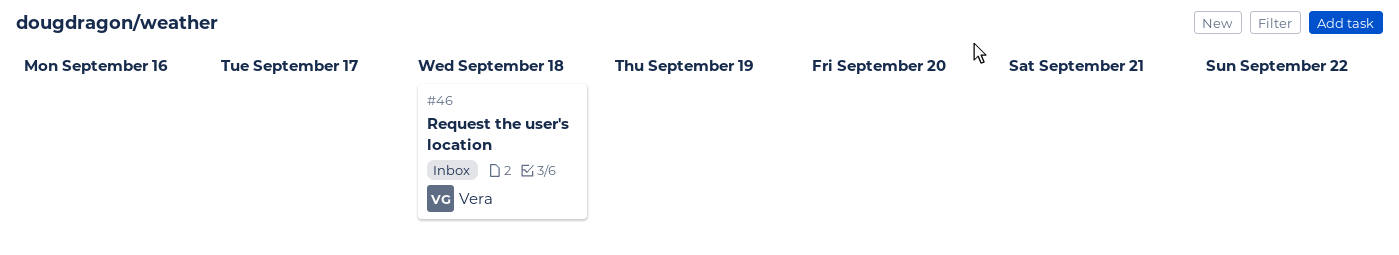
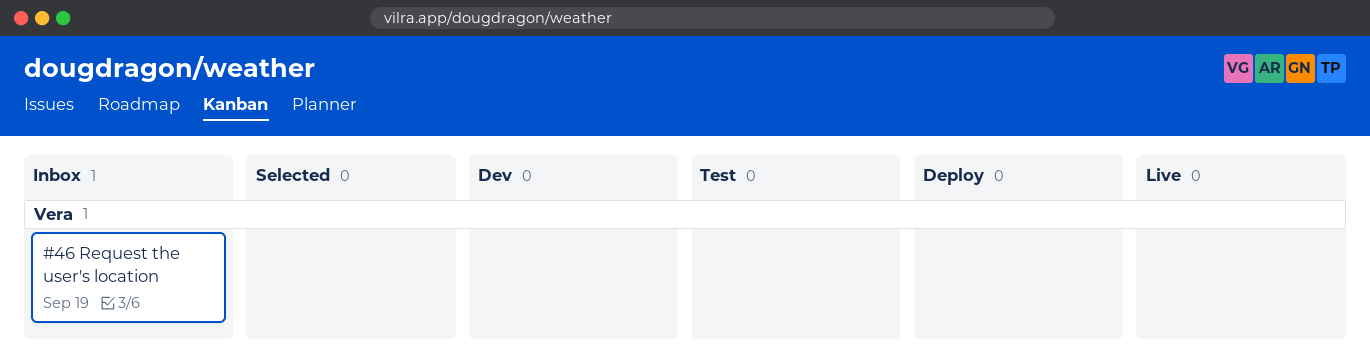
#46, due: Sep 18 -> Sep 19

